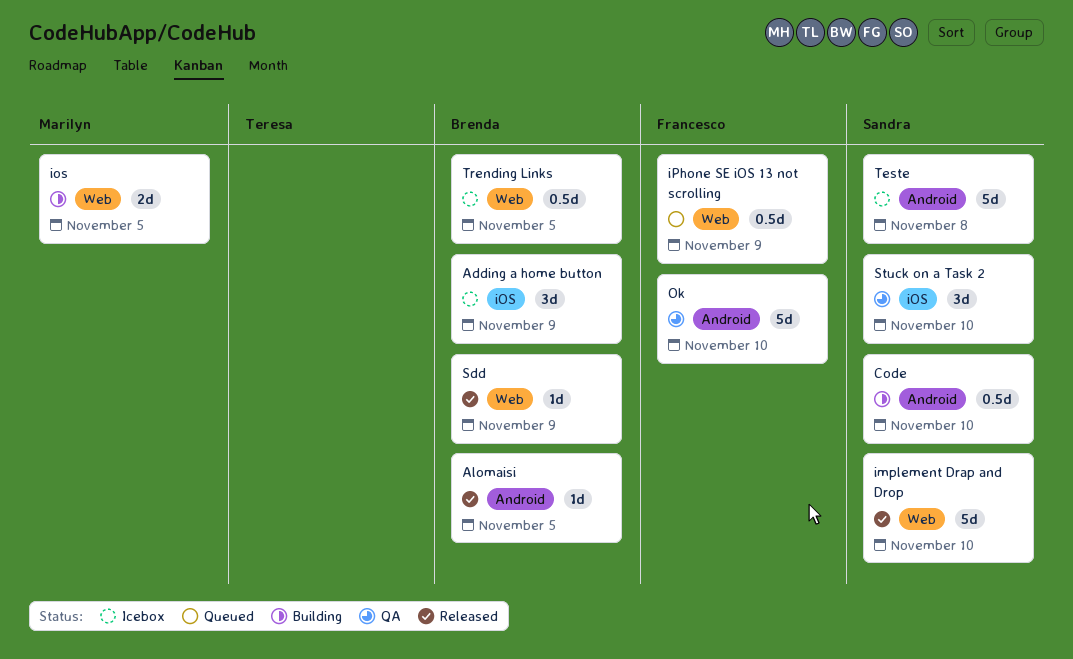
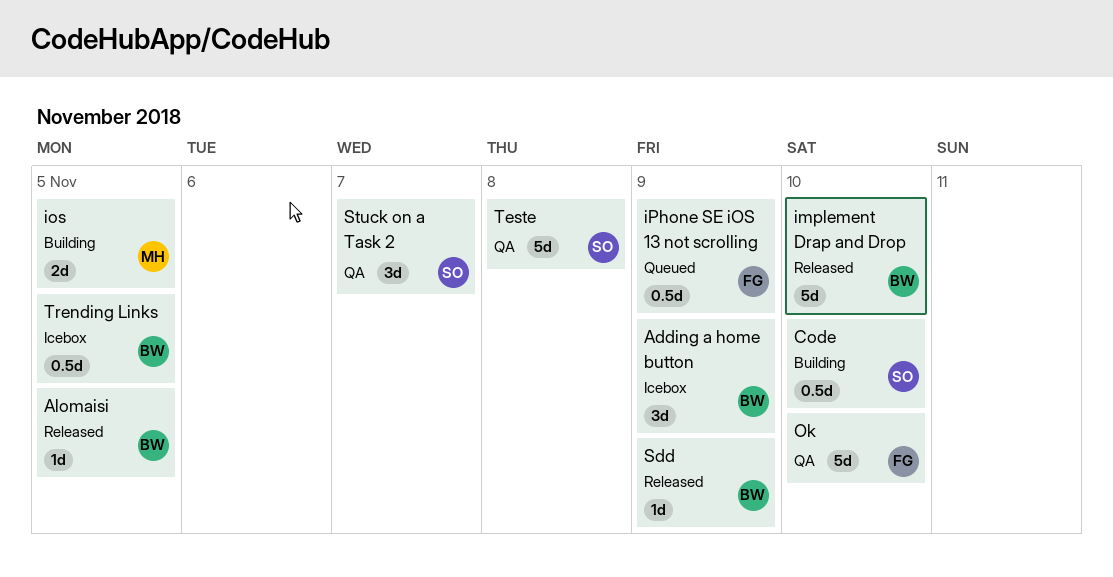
implement Drap and Drop, owner: Sandra -> Brenda
Stuck on a Task 2, due: Nov 10 -> Nov 7
Teste, status: Icebox -> QA

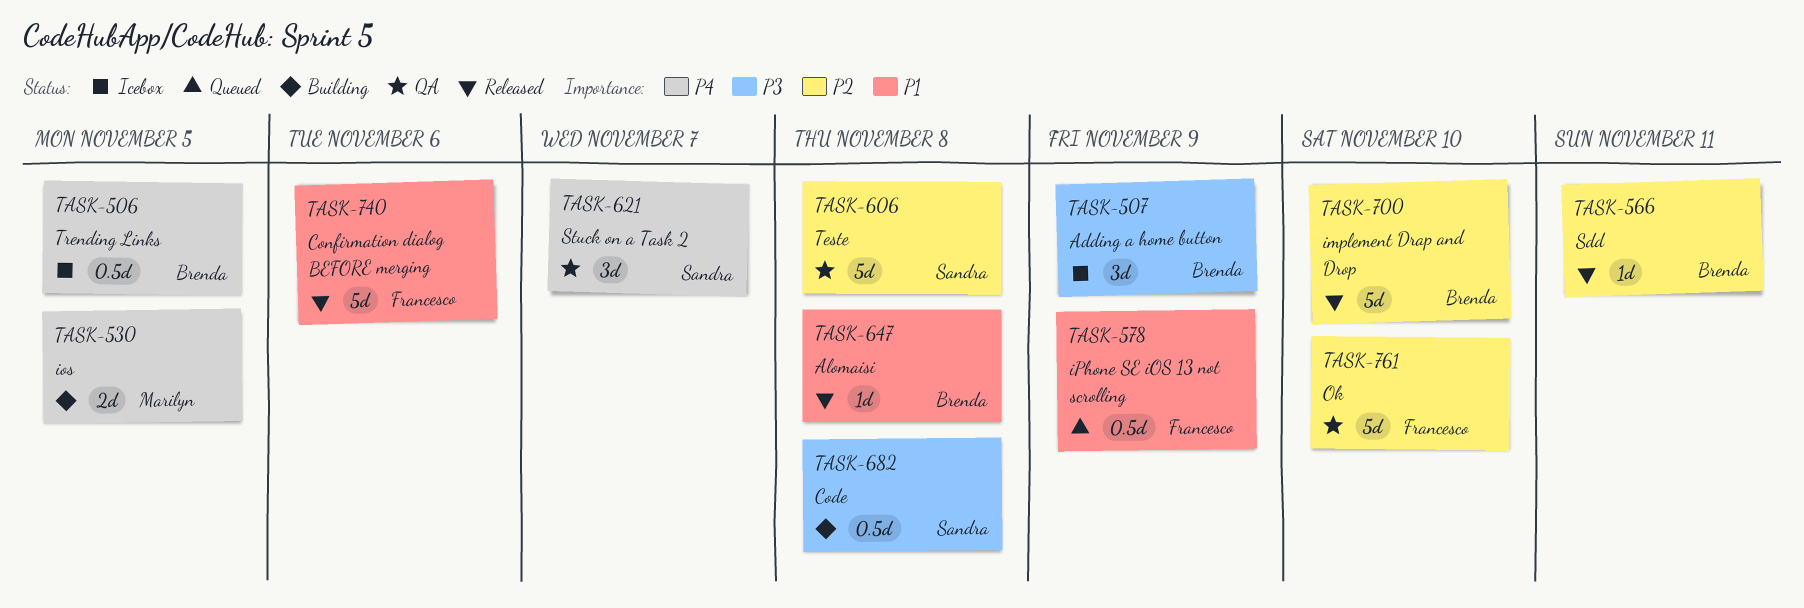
Alomaisi, due: Nov 5 -> Nov 8
Code, due: Nov 10 -> Nov 8
Confirmation dialog BEFORE merging: none -> present
Sdd, due: Nov 9 -> Nov 11

